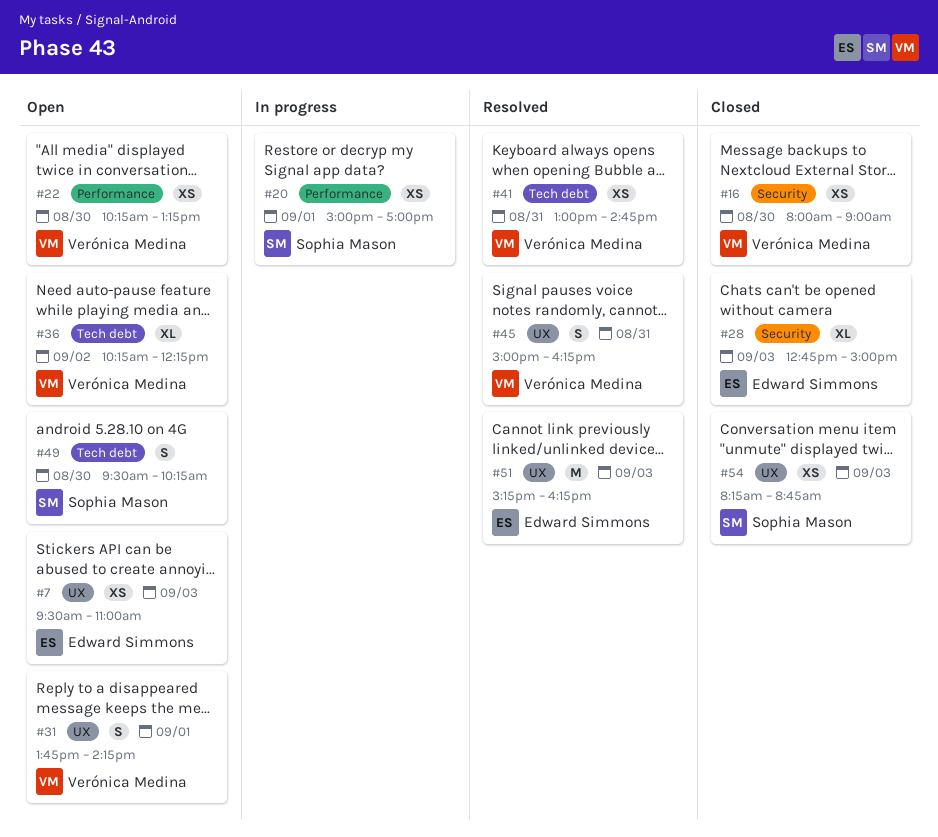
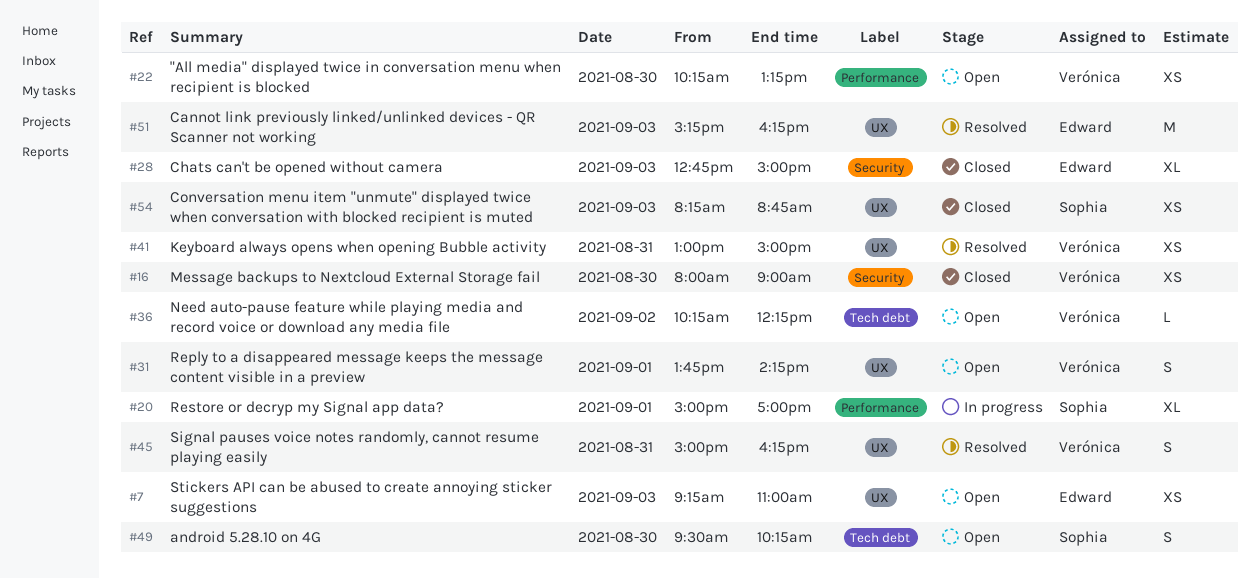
#7, begins: 09:30 -> 09:15
#20, estimate: XS -> XL
#36, estimate: XL -> L
#41, label: Tech debt -> UX
#41, ends: 14:45 -> 15:00

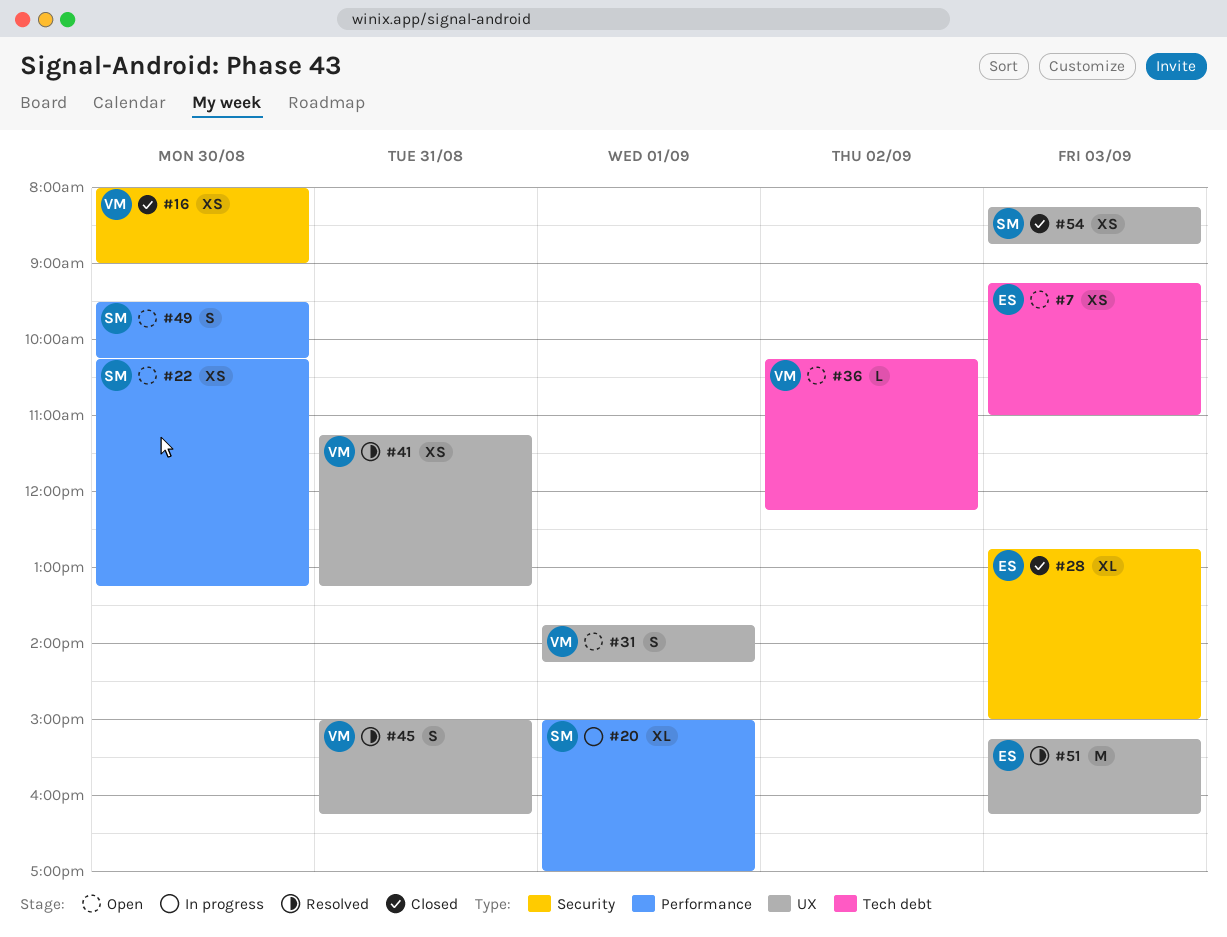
#7, label: UX -> Tech debt
#22, owner: Verónica -> Sophia
#41, begins: 13:00 -> 11:15
#41, ends: 15:00 -> 13:15
#49, label: Tech debt -> Performance

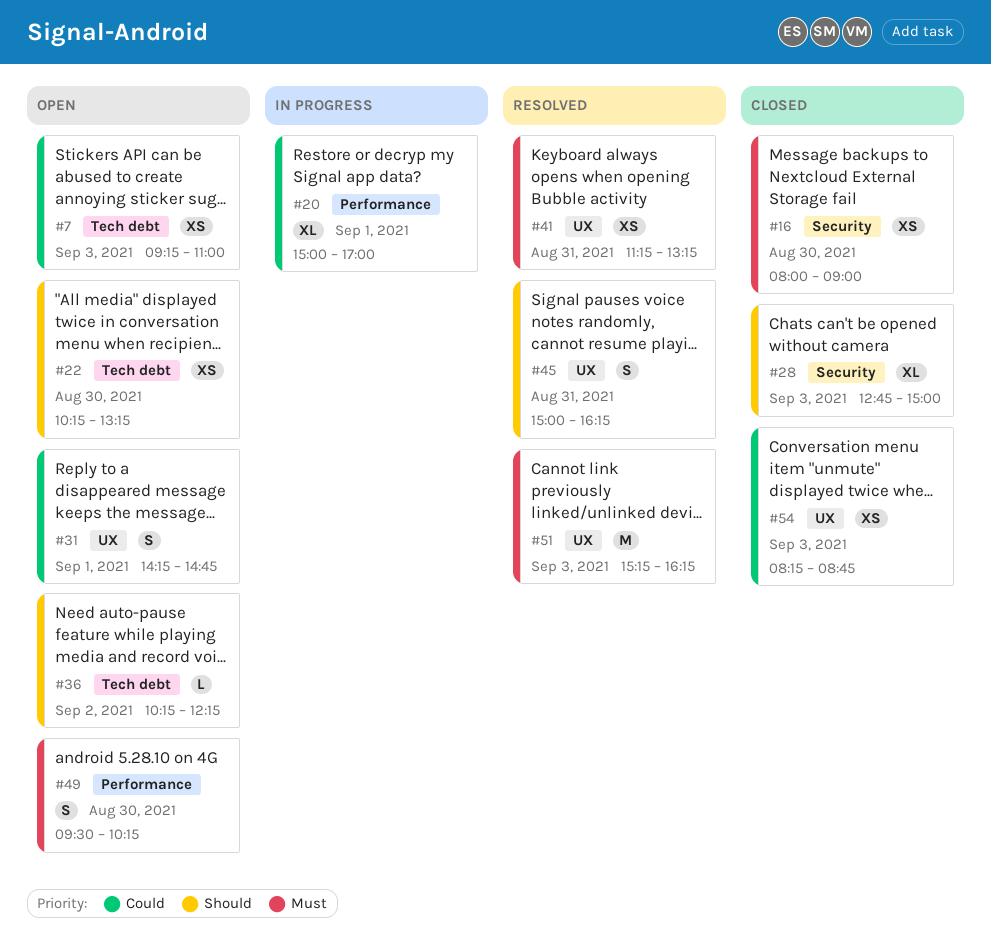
#22, label: Performance -> Tech debt
#31, begins: 13:45 -> 14:15
#31, ends: 14:15 -> 14:45

